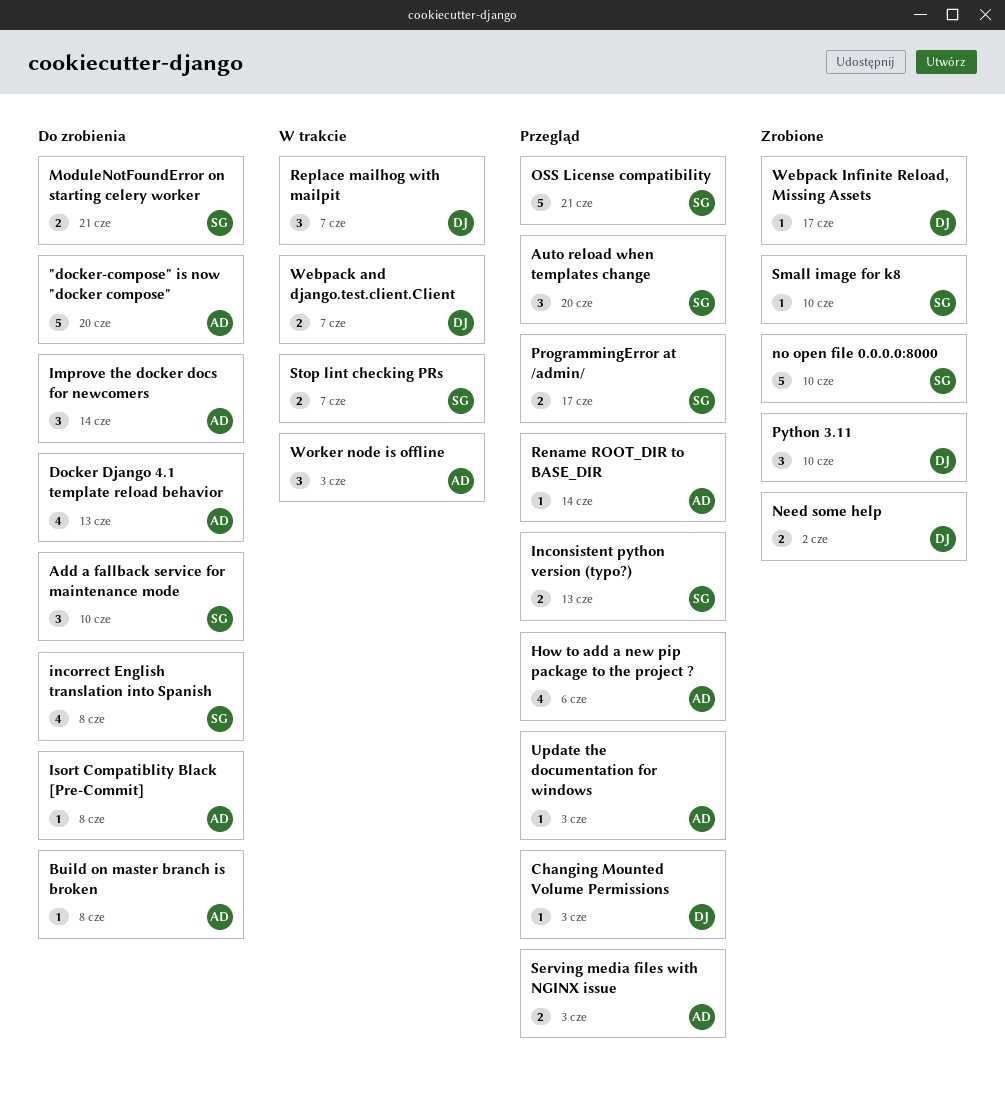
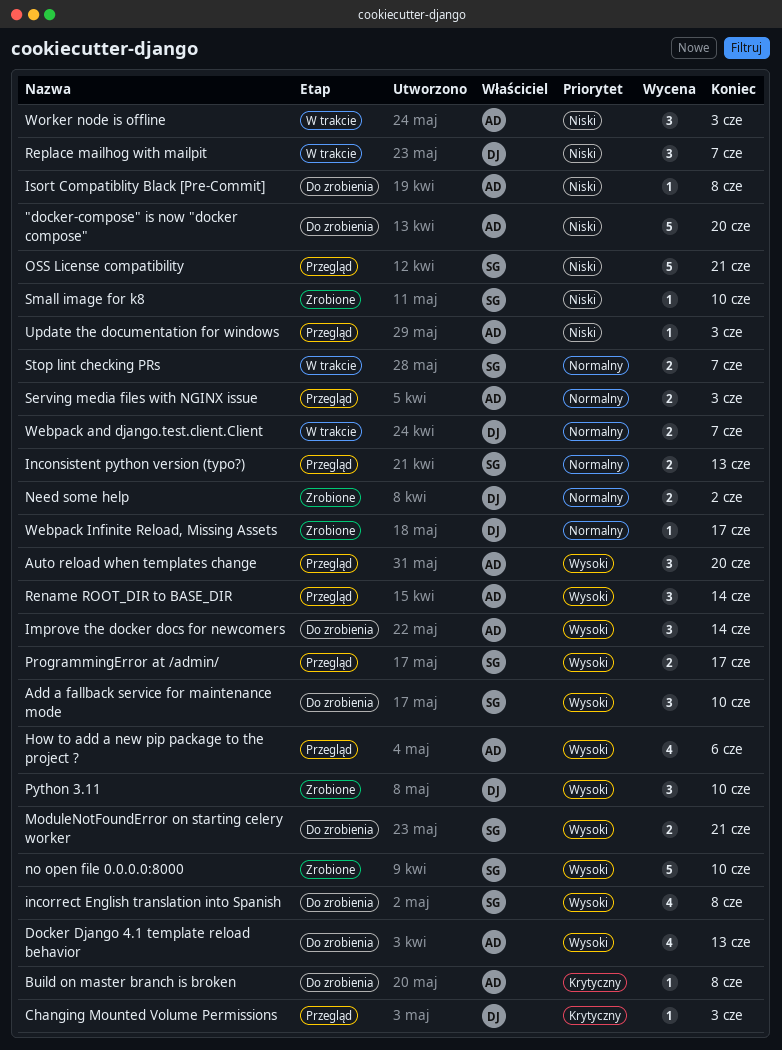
Auto reload when templates change, owner: SG -> AD
Rename ROOT_DIR to BASE_DIR, estimate: 1 -> 3

